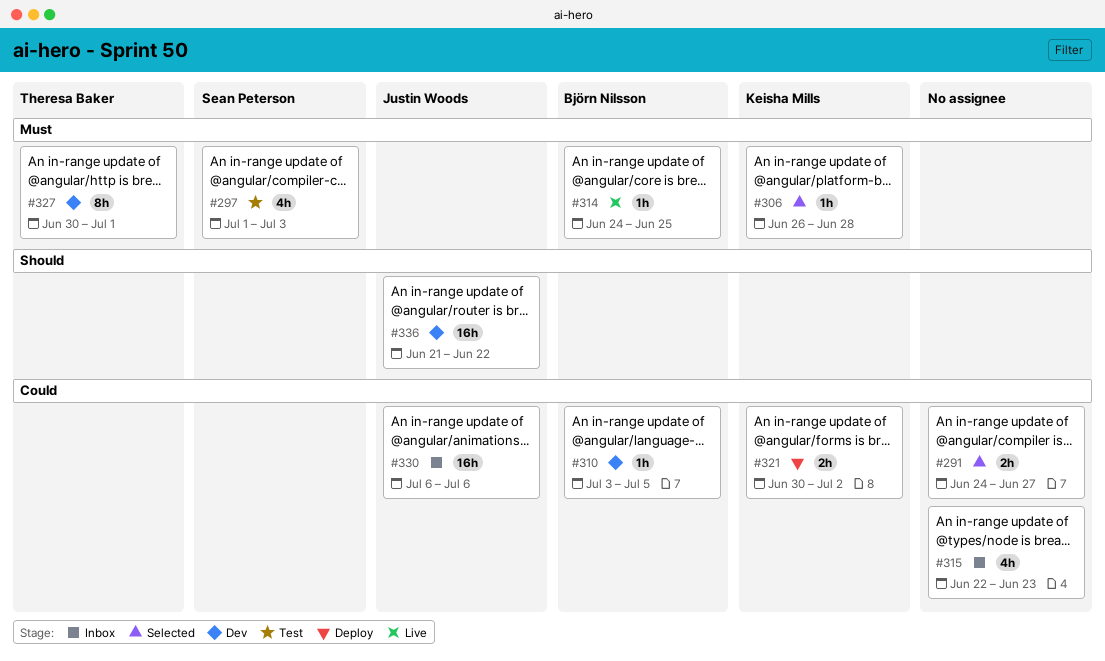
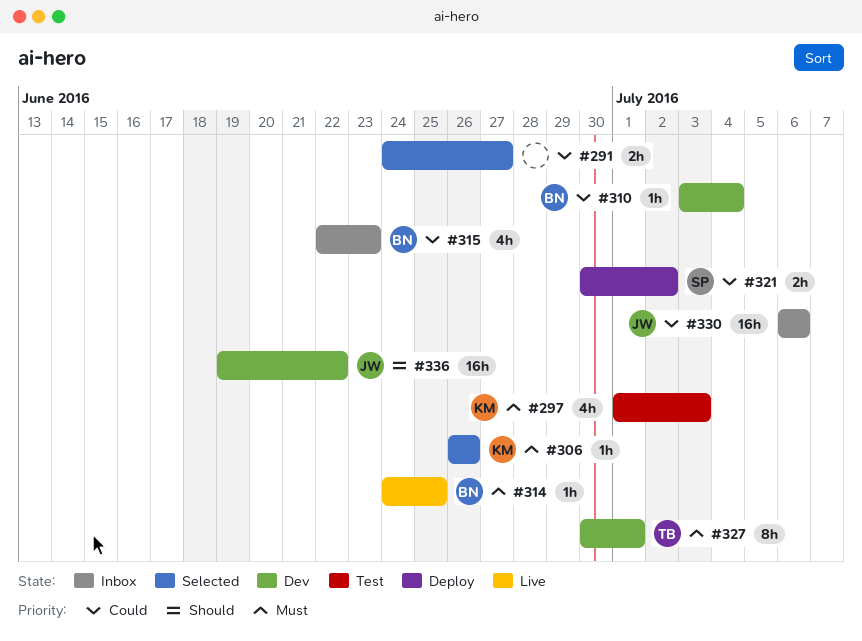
#297, owner: Sean Peterson -> Keisha Mills
#306, due: Jun 28 -> Jun 26
#310, due: Jul 5 -> Jul 4
#315, owner: none -> Björn Nilsson
#321, owner: Keisha Mills -> Sean Peterson
#336, start: Jun 21 -> Jun 19

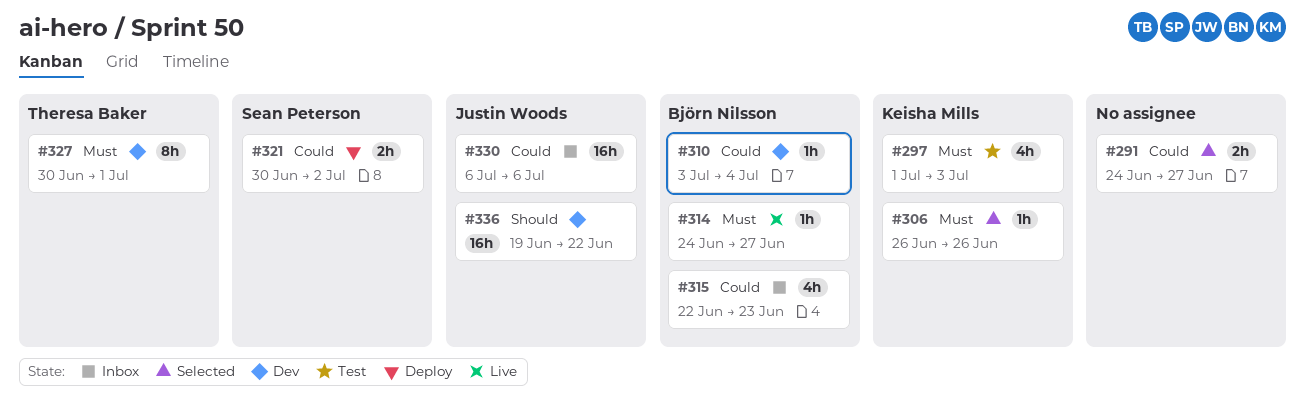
#314, due: Jun 25 -> Jun 27

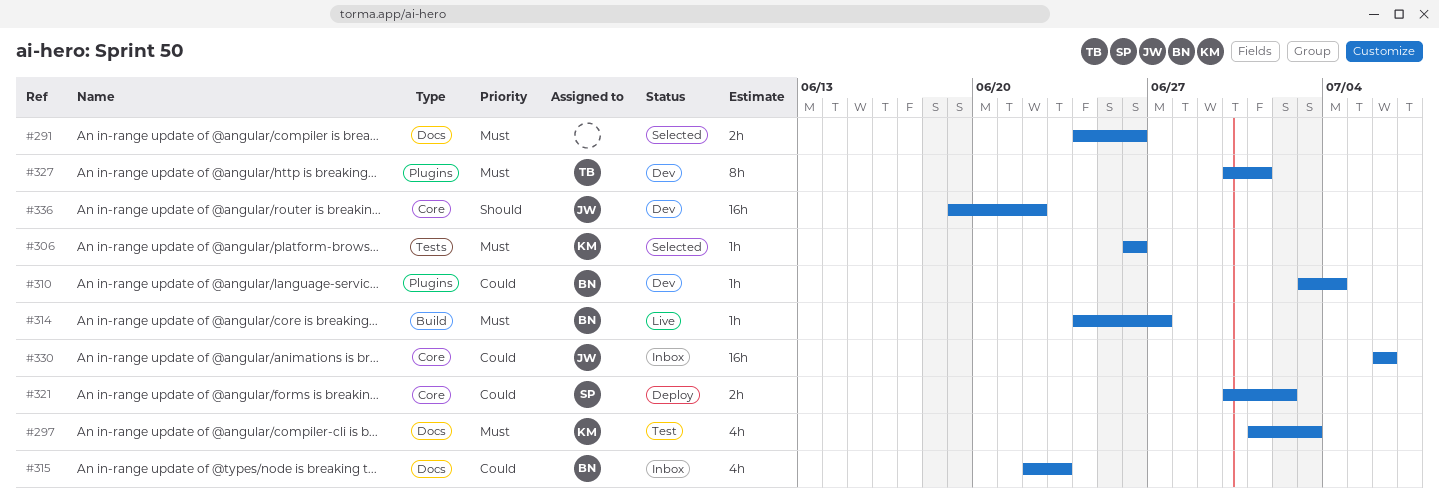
#291, priority: Could -> Must
#291, due: Jun 27 -> Jun 26

